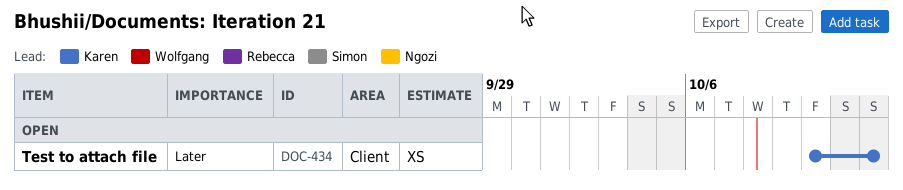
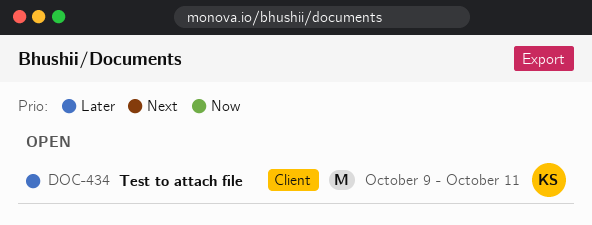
DOC-434, estimate: XS -> M
DOC-434, start: Oct 10 -> Oct 9
DOC-434, due: Oct 12 -> Oct 11

